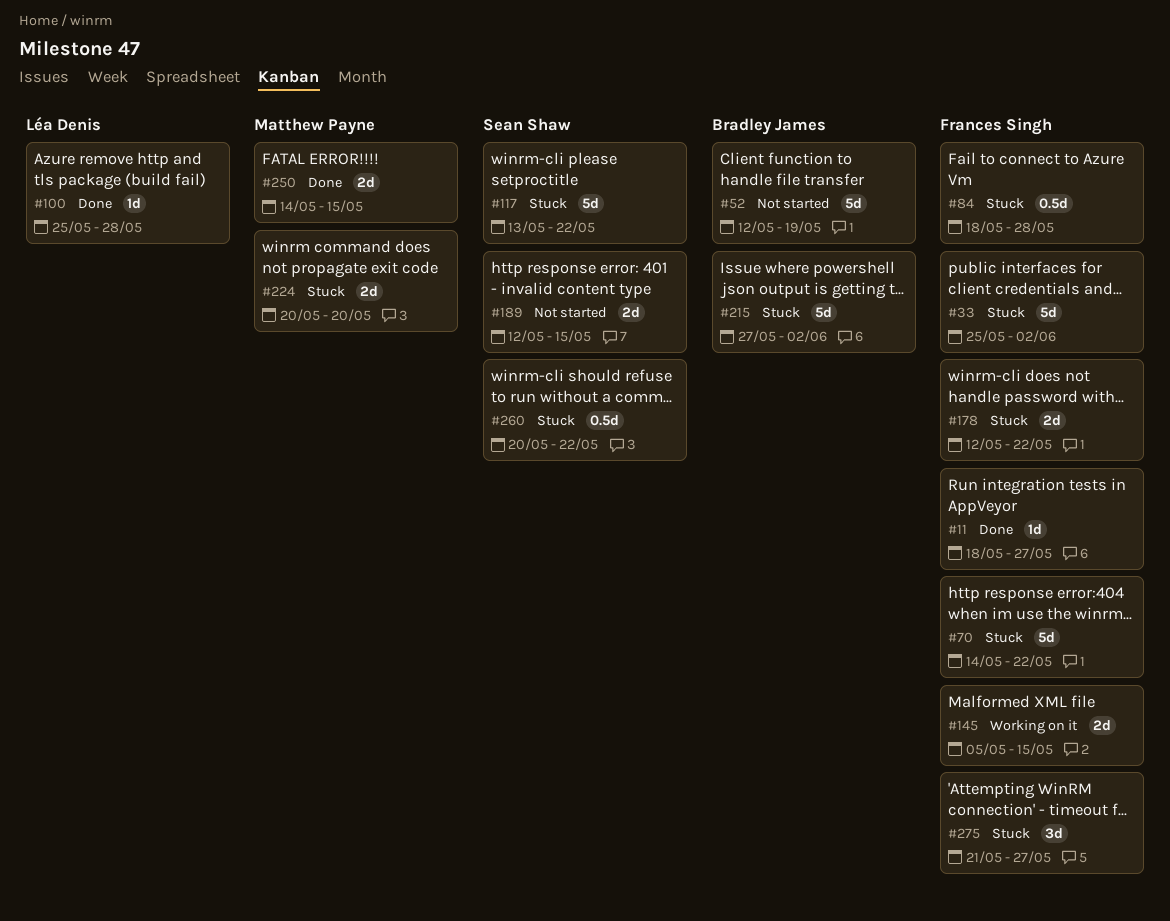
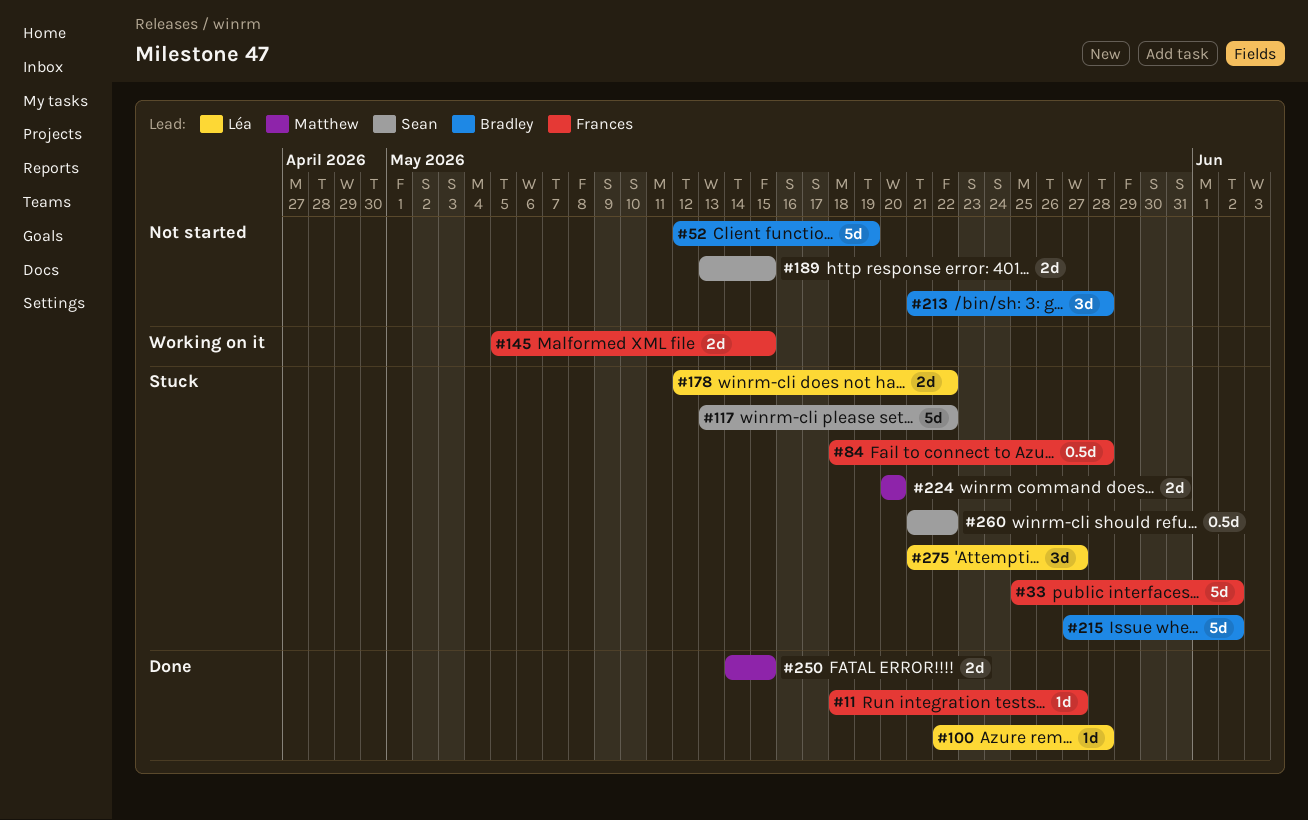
#70: present -> none
#100, start: May 25 -> May 22
#178, owner: Frances Singh -> Léa Denis
#189, start: May 12 -> May 13
#213: none -> present
#260, start: May 20 -> May 21
#275, owner: Frances Singh -> Léa Denis

